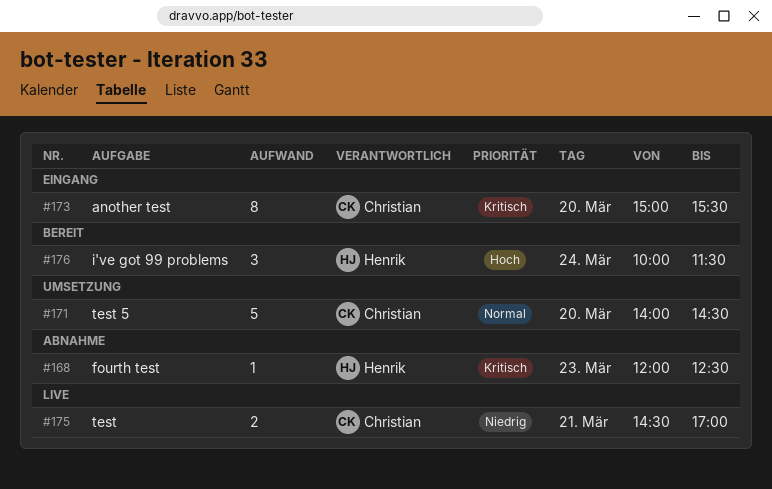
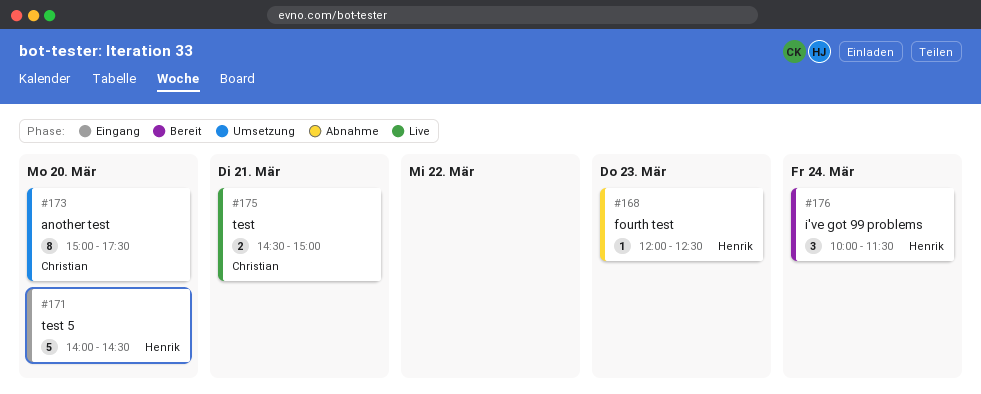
#171, status: Umsetzung -> Eingang
#171, owner: Christian -> Henrik
#173, status: Eingang -> Umsetzung
#173, ends: 15:30 -> 17:30
#175, ends: 17:00 -> 15:00

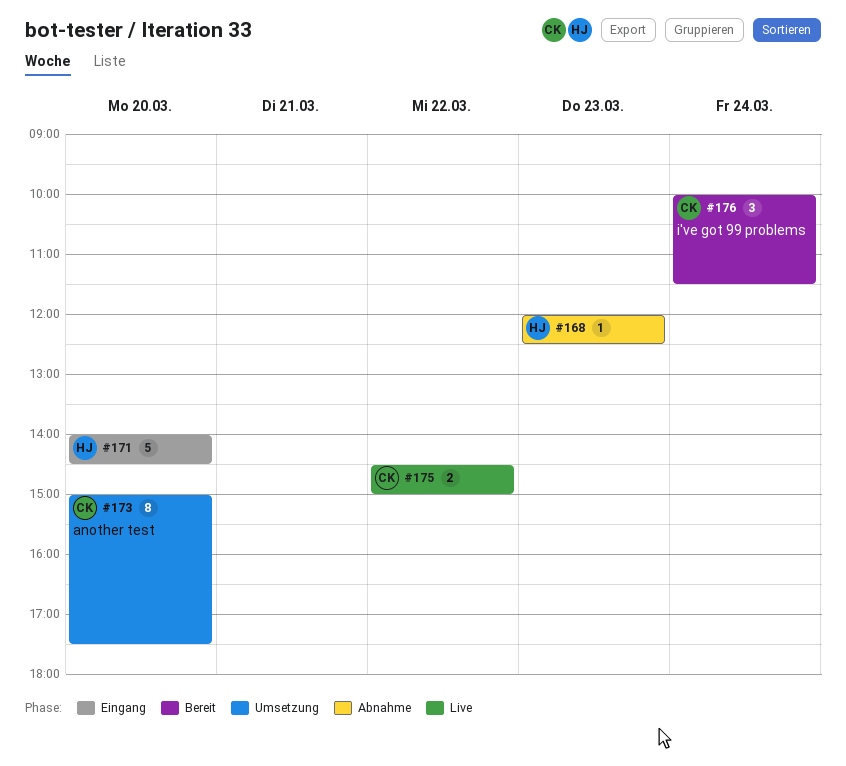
#175, day: Mar 21 -> Mar 22
#176, owner: Henrik -> Christian

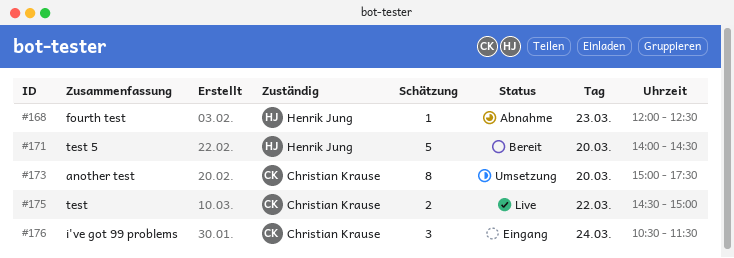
#171, status: Eingang -> Bereit
#176, status: Bereit -> Eingang
#176, begins: 10:00 -> 10:30

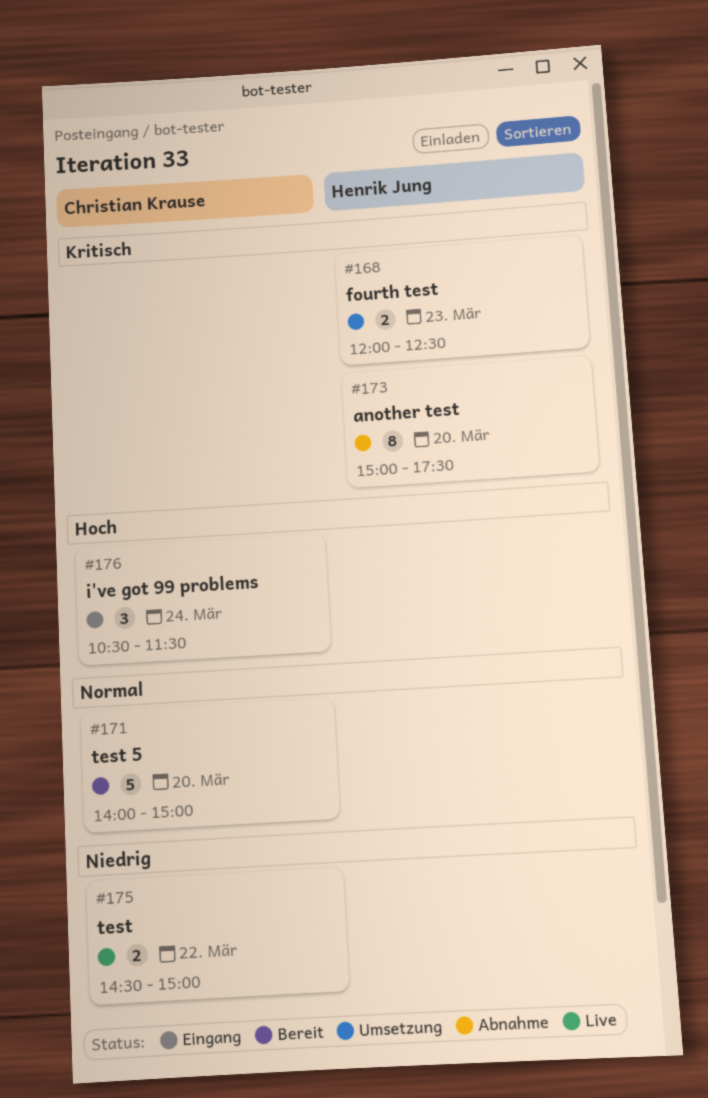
#168, status: Abnahme -> Umsetzung
#168, estimate: 1 -> 2
#171, owner: Henrik Jung -> Christian Krause
#171, ends: 14:30 -> 15:00
#173, status: Umsetzung -> Abnahme
#173, owner: Christian Krause -> Henrik Jung

